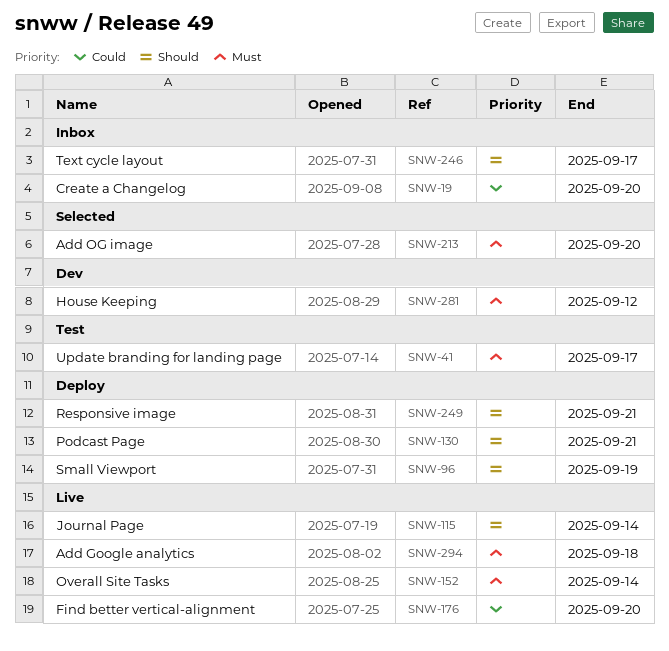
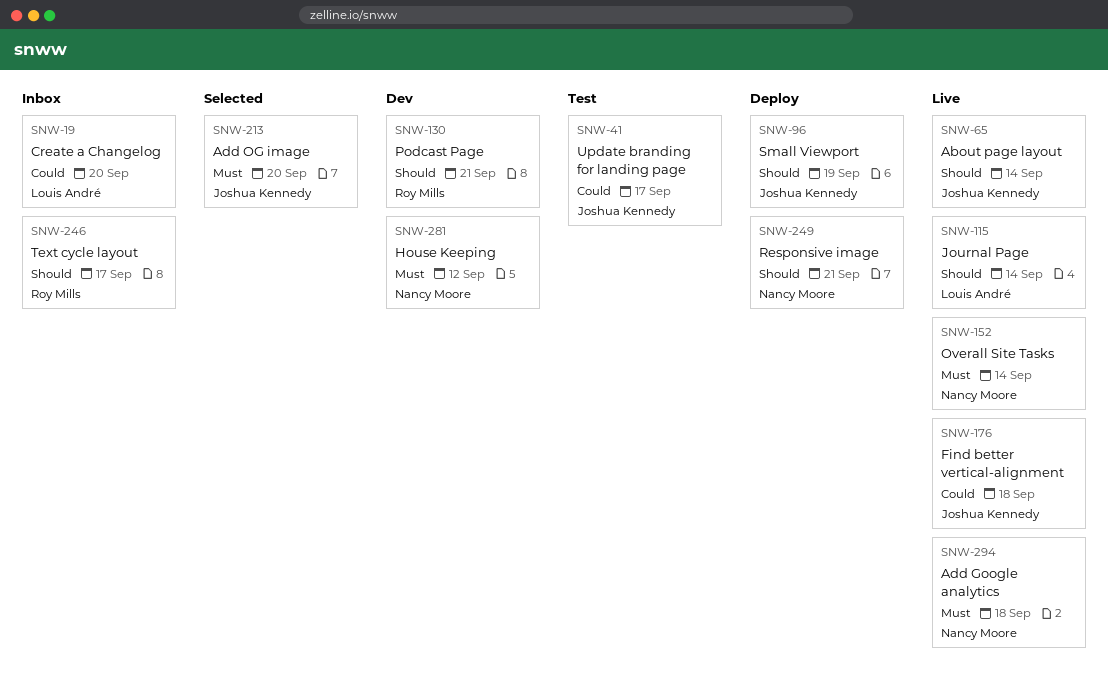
SNW-41, priority: Must -> Could
SNW-65: none -> present
SNW-130, status: Deploy -> Dev
SNW-176, due: Sep 20 -> Sep 18

